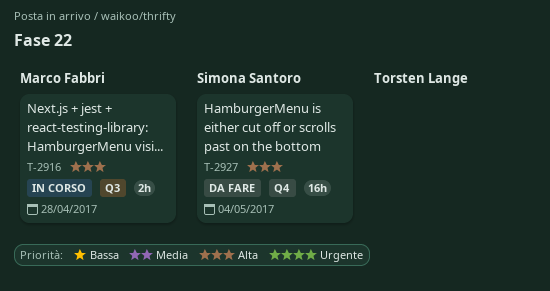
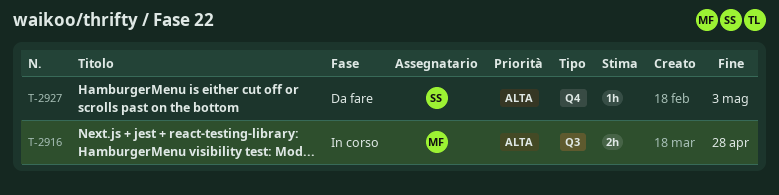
T-2927, estimate: 16h -> 1h
T-2927, due: May 4 -> May 3

